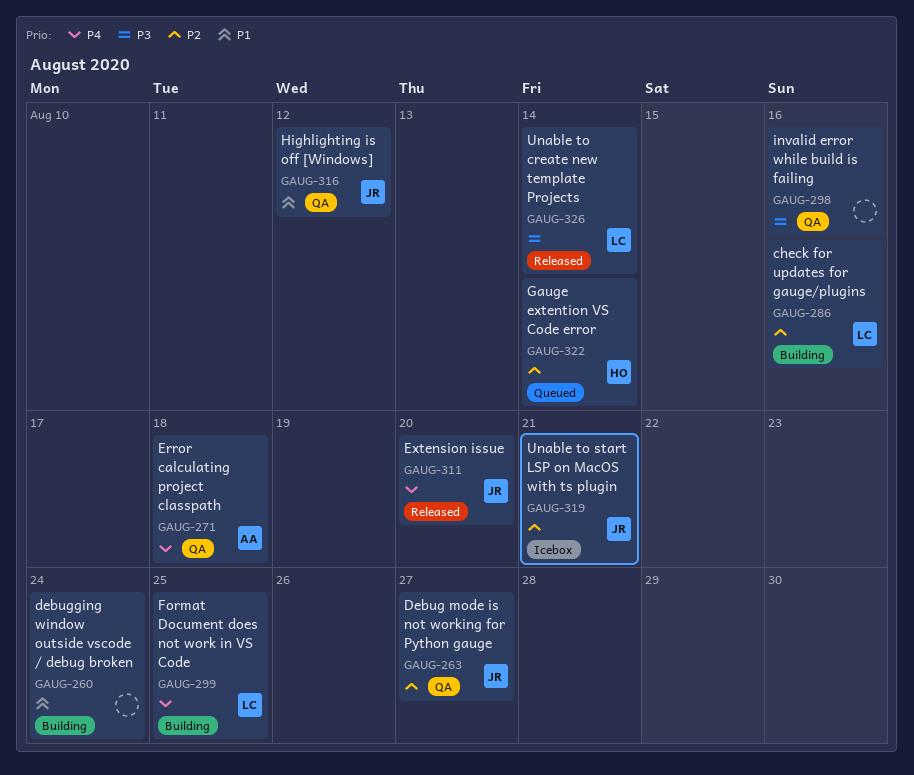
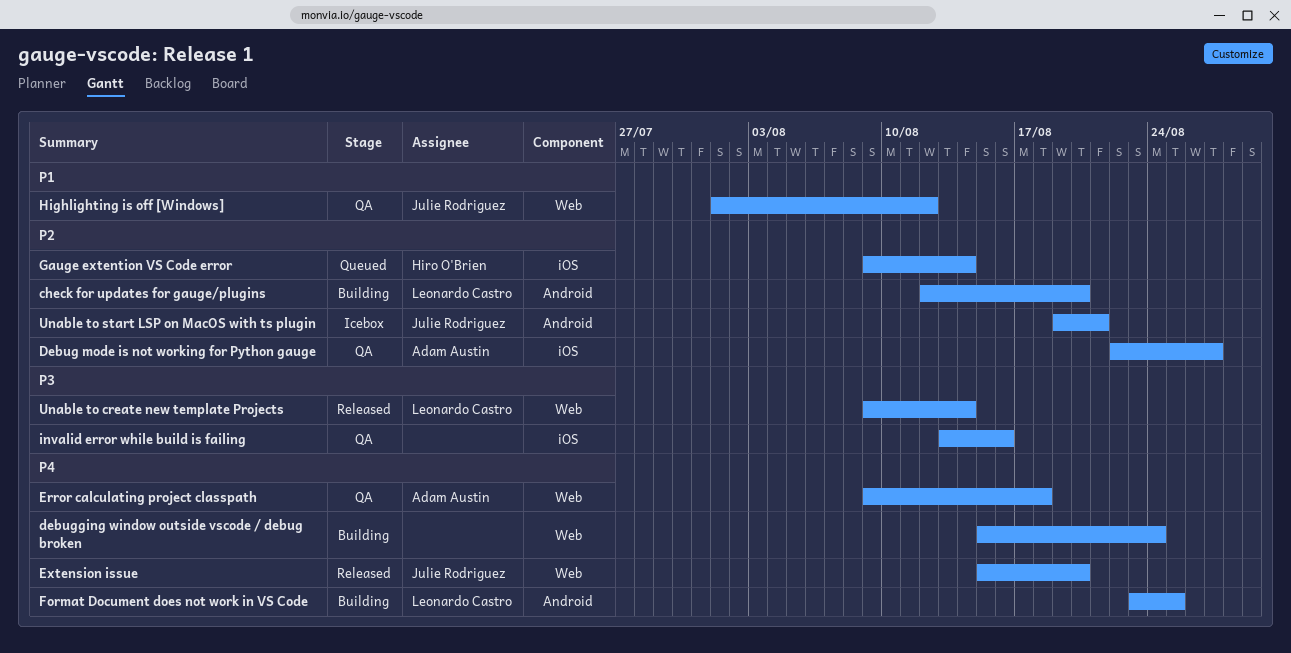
check for updates for gauge/plugins, due: Aug 16 -> Aug 20
Debug mode is not working for Python gauge, owner: Julie Rodriguez -> Adam Austin
debugging window outside vscode / debug broken, priority: P1 -> P4

